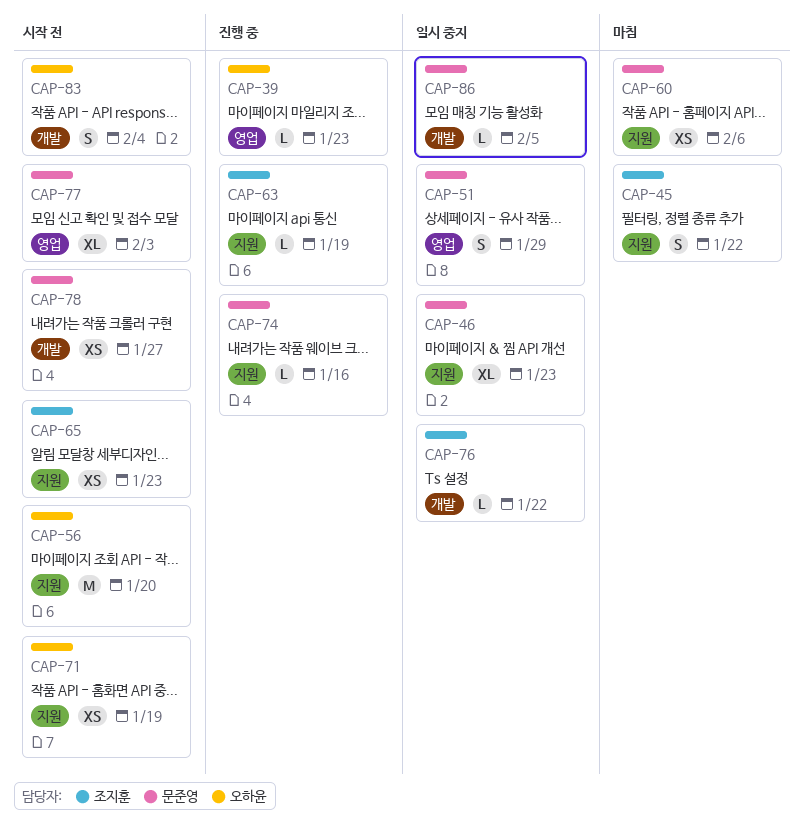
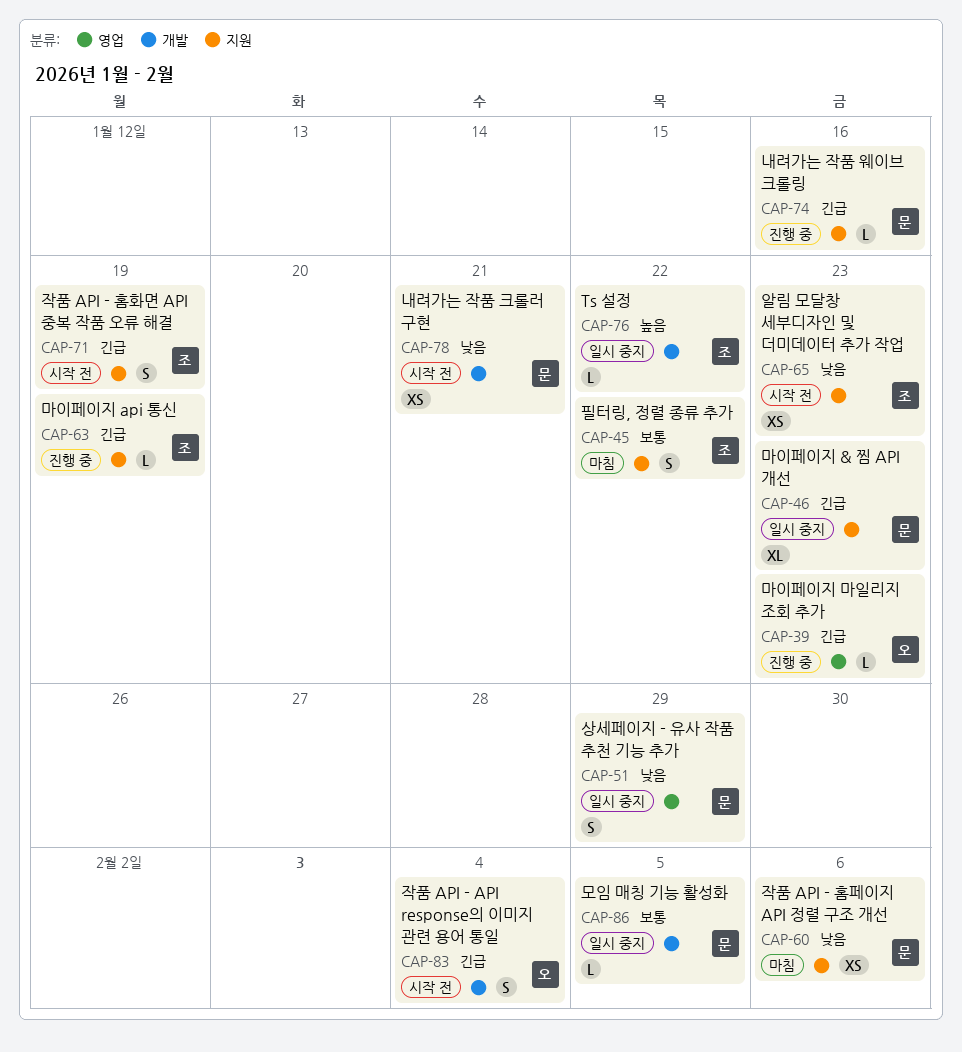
CAP-56: present -> none
CAP-71, owner: 오하윤 -> 조지훈
CAP-71, estimate: XS -> S
CAP-77: present -> none
CAP-78, due: Jan 27 -> Jan 21

